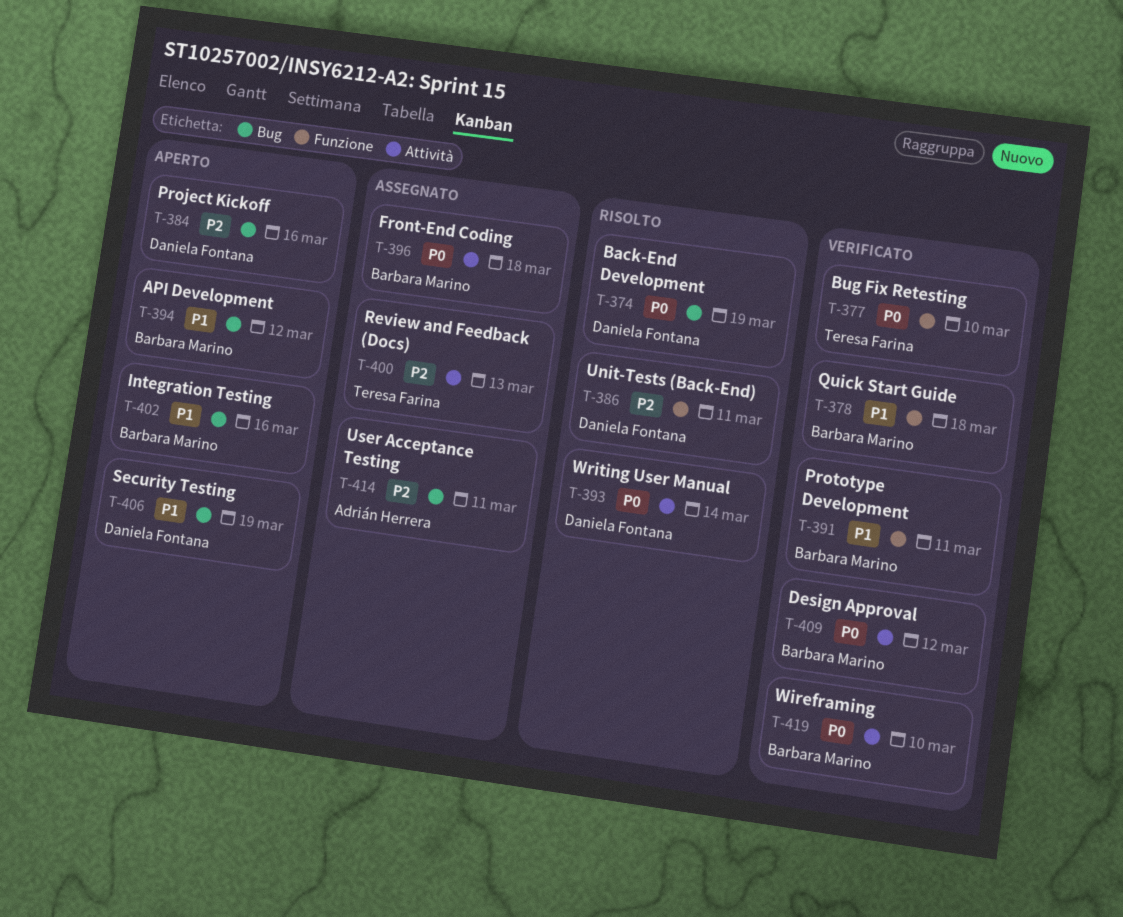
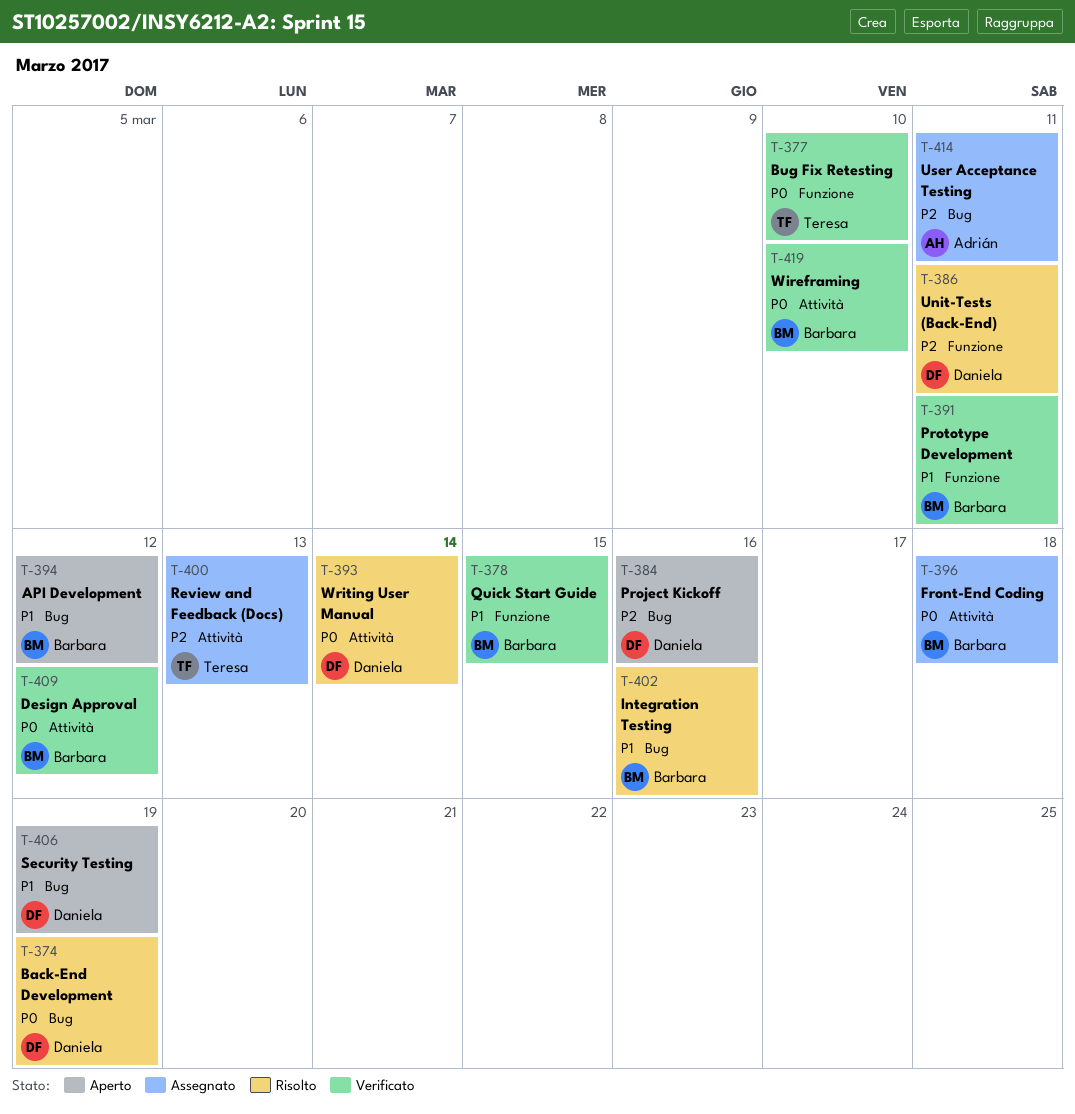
T-378, due: Mar 18 -> Mar 15
T-402, status: Aperto -> Risolto

